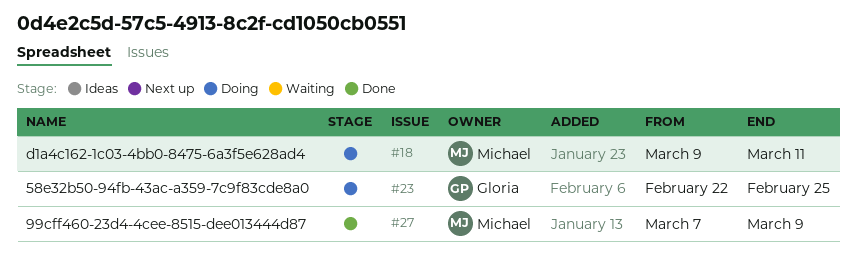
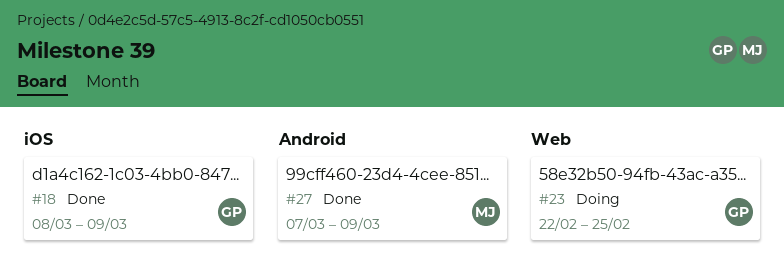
#18, status: Doing -> Done
#18, owner: Michael -> Gloria
#18, start: Mar 9 -> Mar 8
#18, due: Mar 11 -> Mar 9

